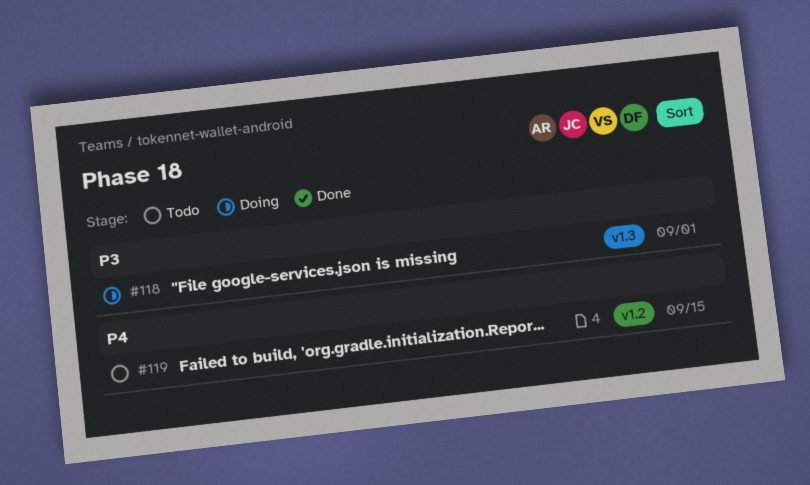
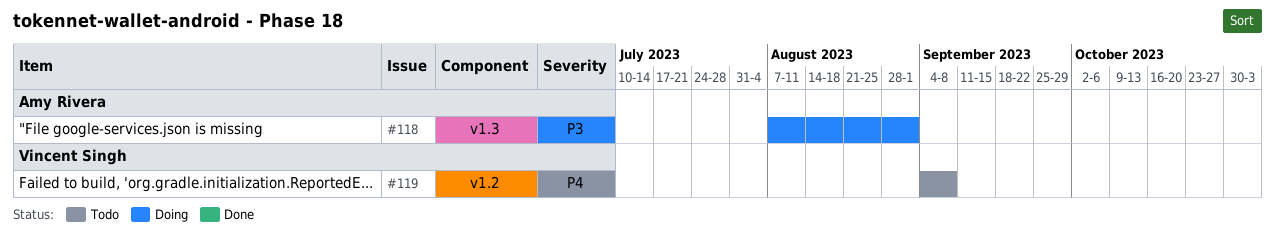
#119, due: Sep 15 -> Sep 8

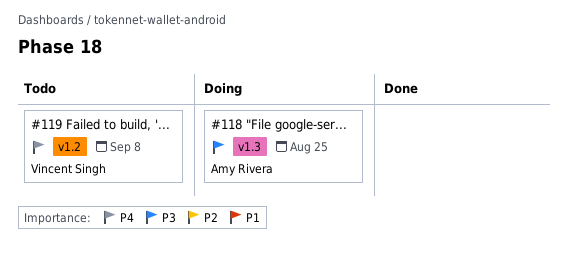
#118, due: Sep 1 -> Aug 25

